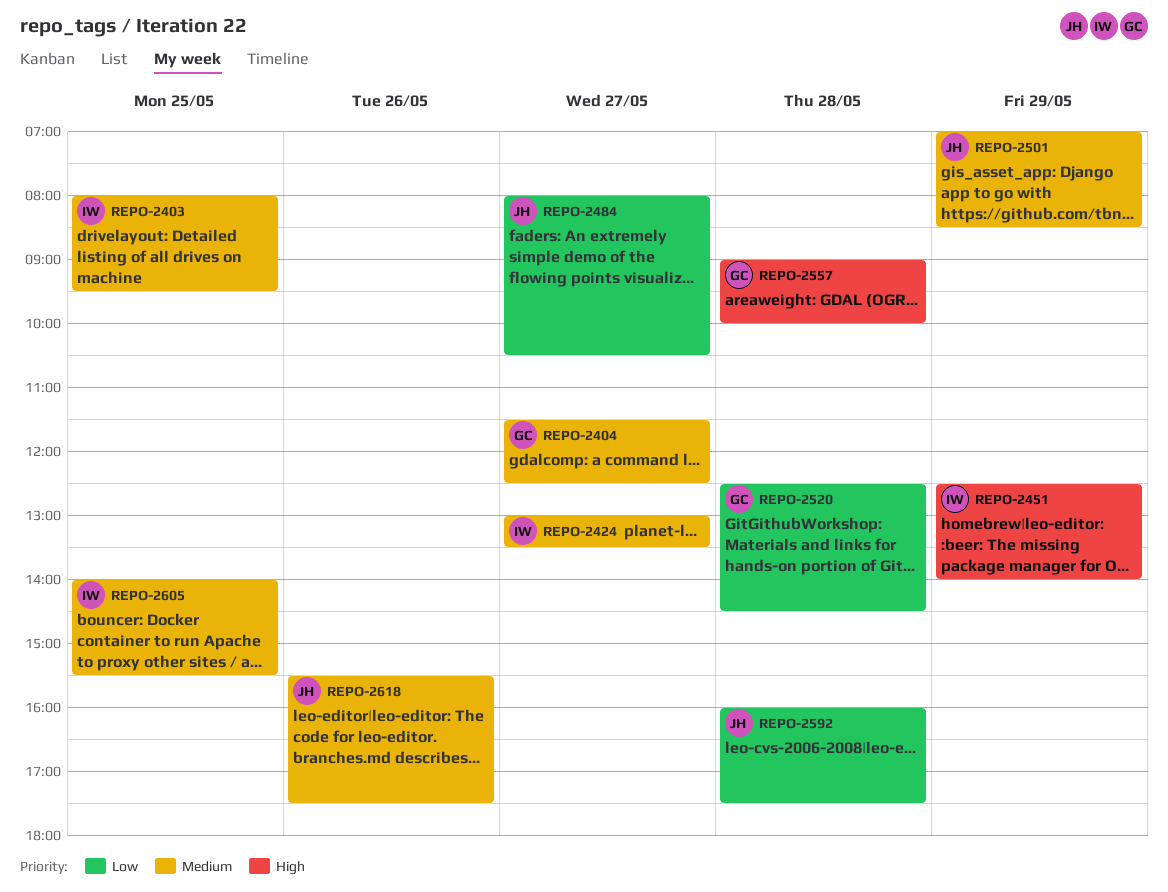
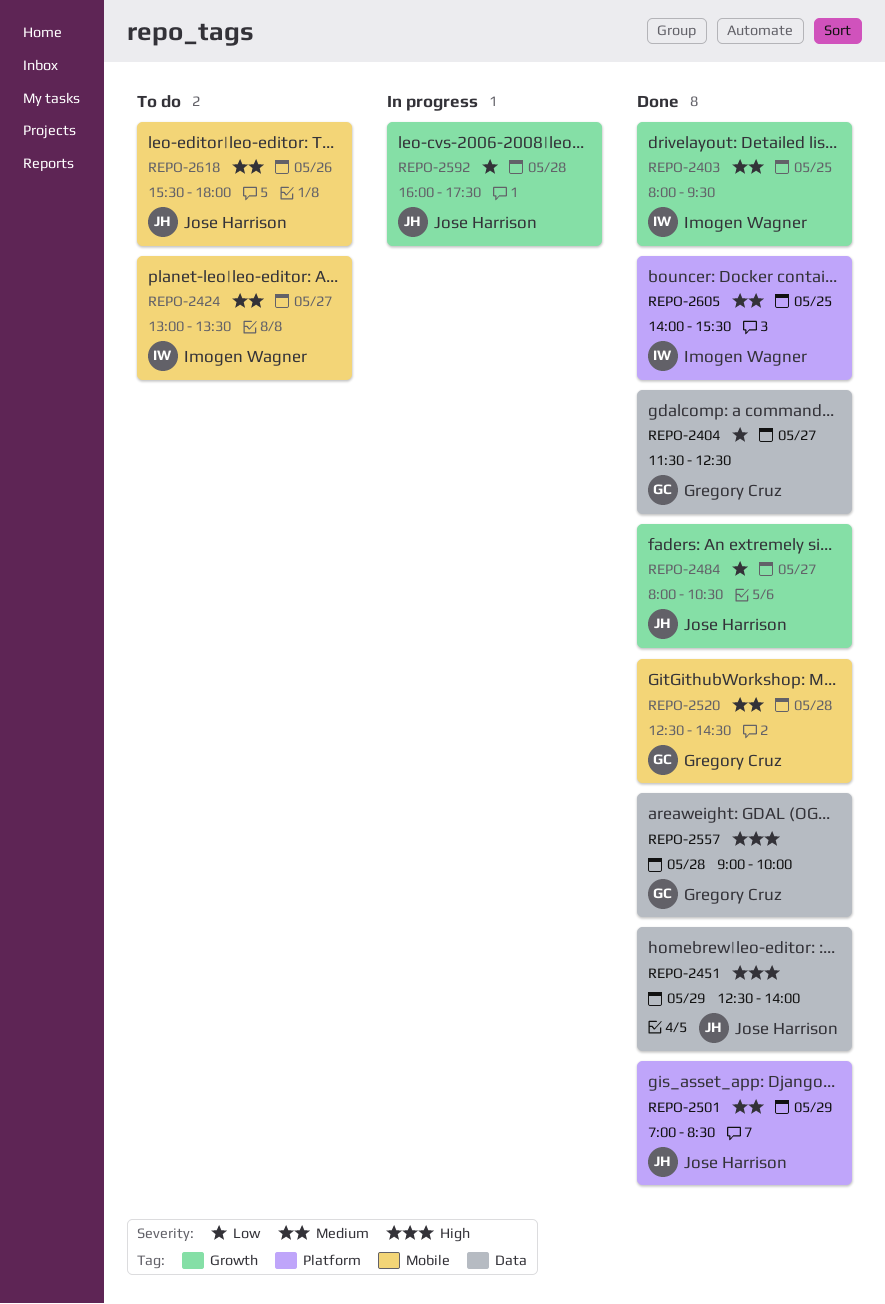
REPO-2404, priority: Medium -> Low
REPO-2451, owner: Imogen Wagner -> Jose Harrison
REPO-2520, priority: Low -> Medium
REPO-2618, ends: 17:30 -> 18:00

